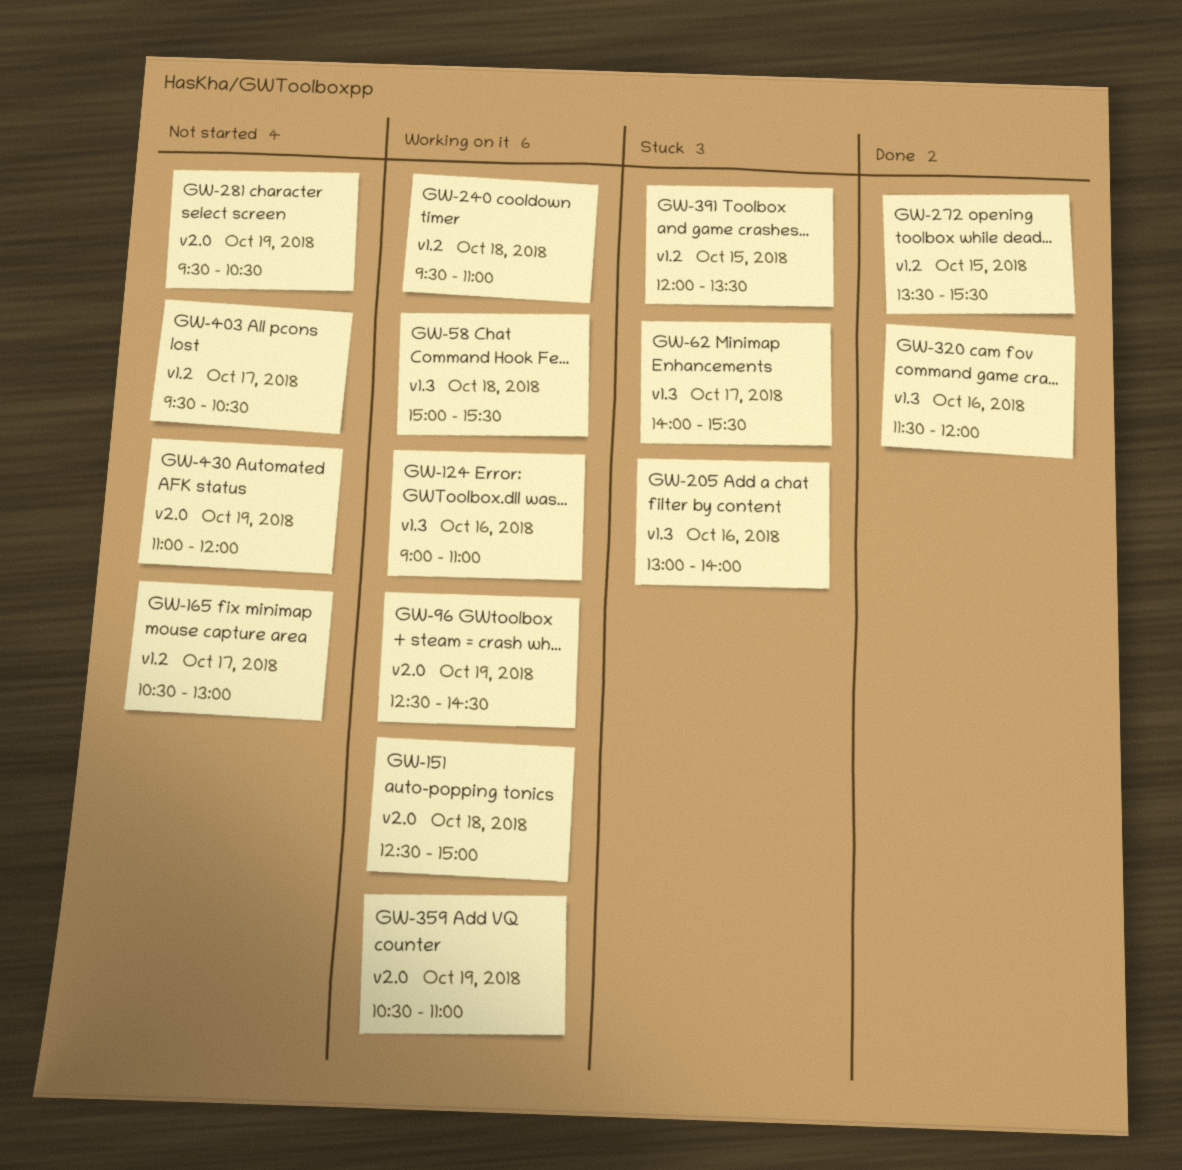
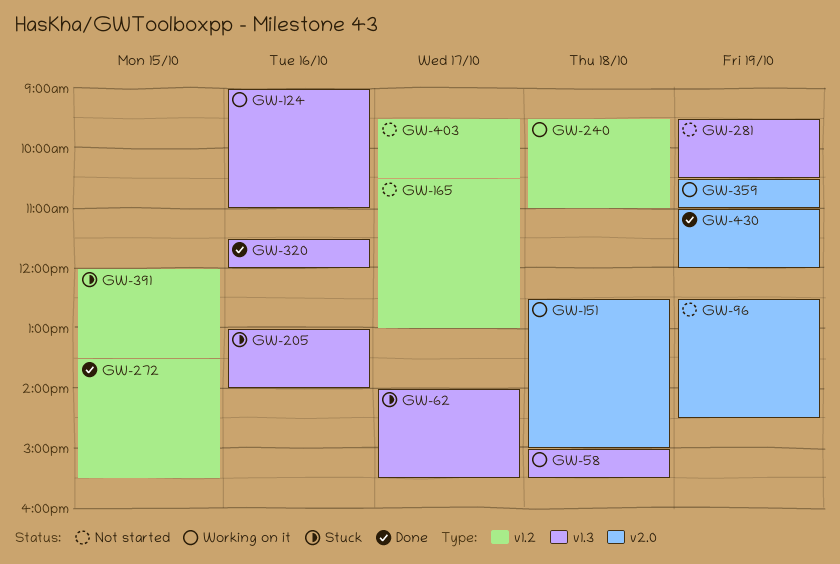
GW-96, status: Working on it -> Not started
GW-281, label: v2.0 -> v1.3
GW-430, status: Not started -> Done

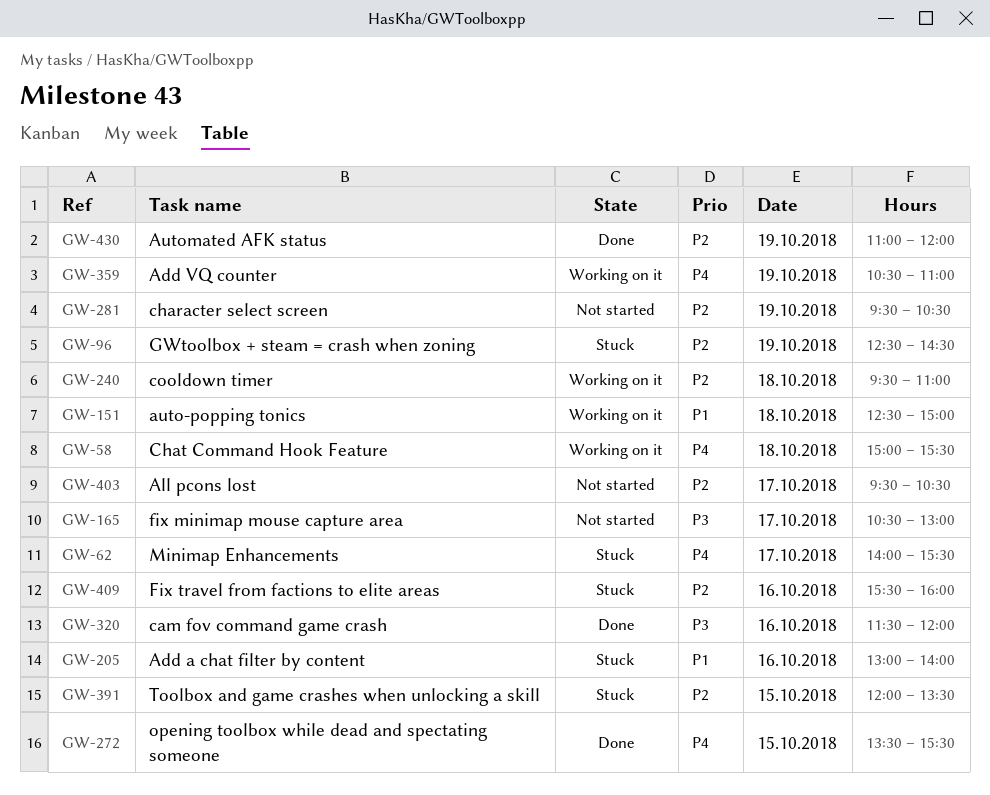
GW-96, status: Not started -> Stuck
GW-124: present -> none
GW-409: none -> present

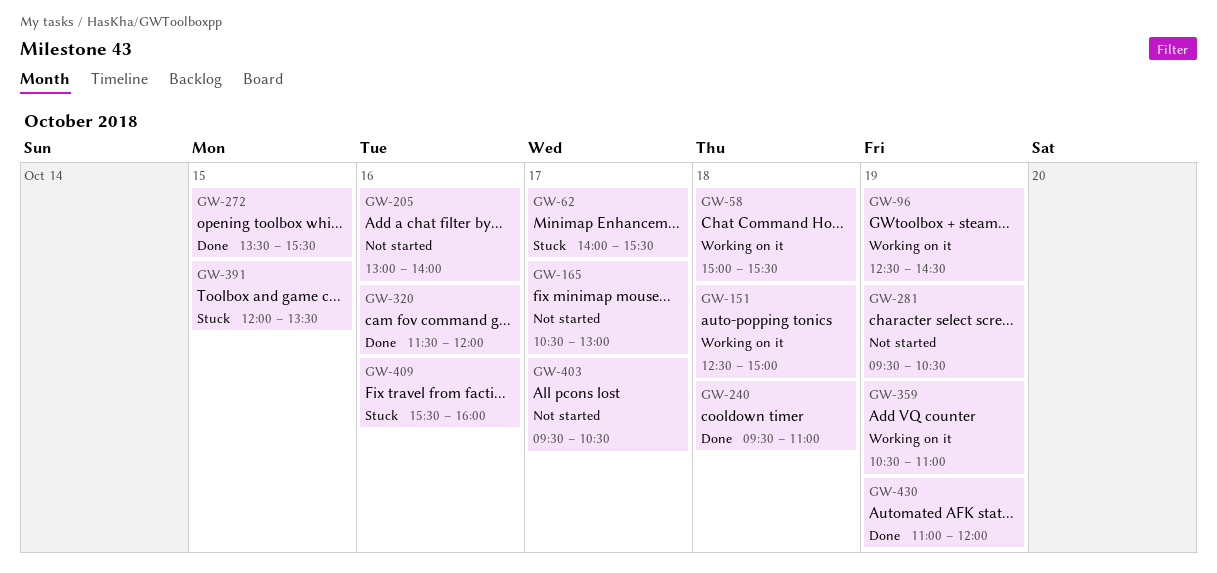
GW-96, status: Stuck -> Working on it
GW-205, status: Stuck -> Not started
GW-240, status: Working on it -> Done

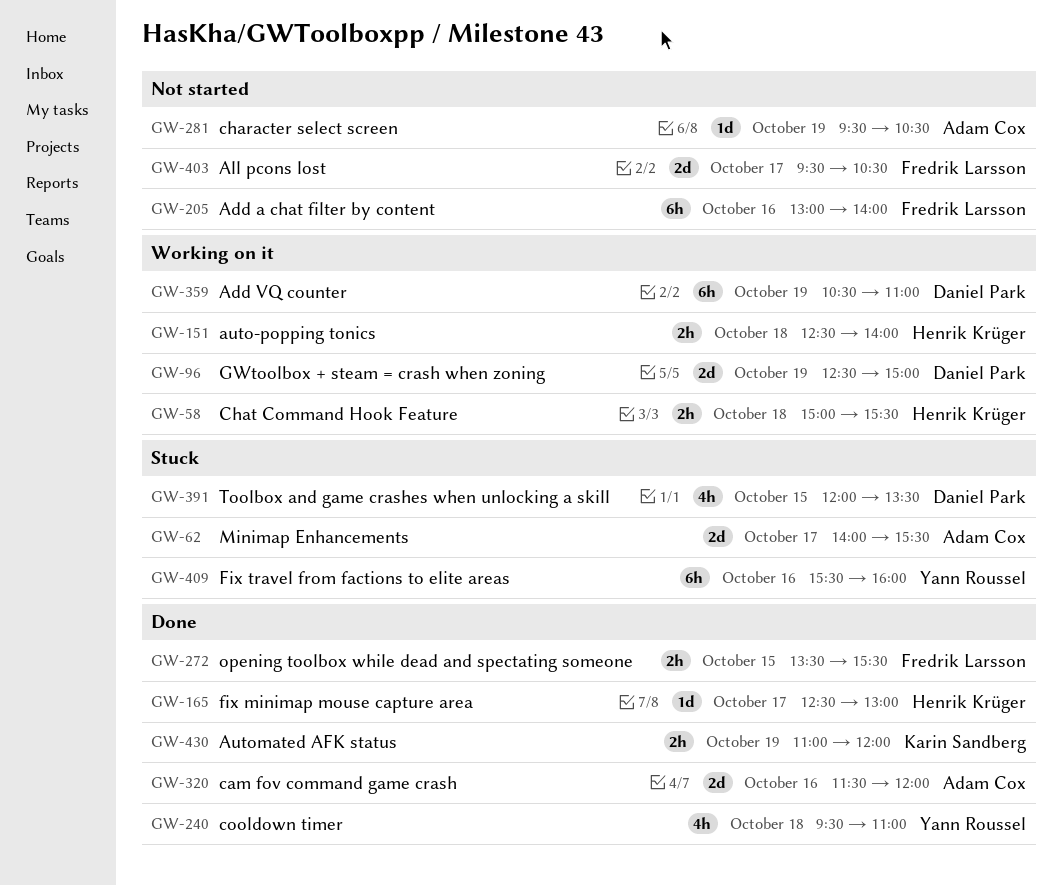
GW-96, ends: 14:30 -> 15:00
GW-151, ends: 15:00 -> 14:00
GW-165, status: Not started -> Done
GW-165, begins: 10:30 -> 12:30

